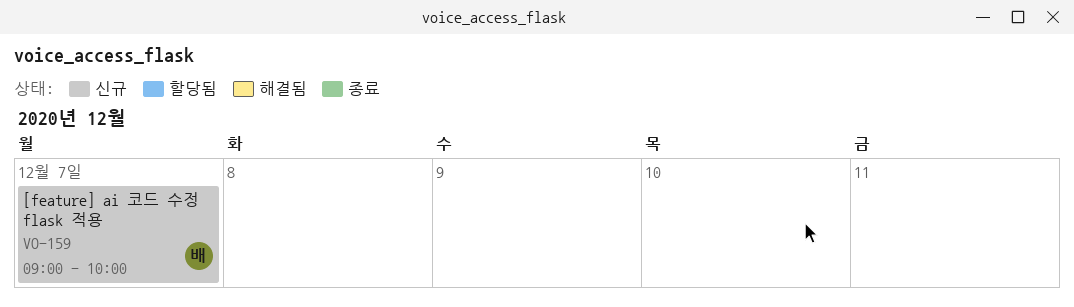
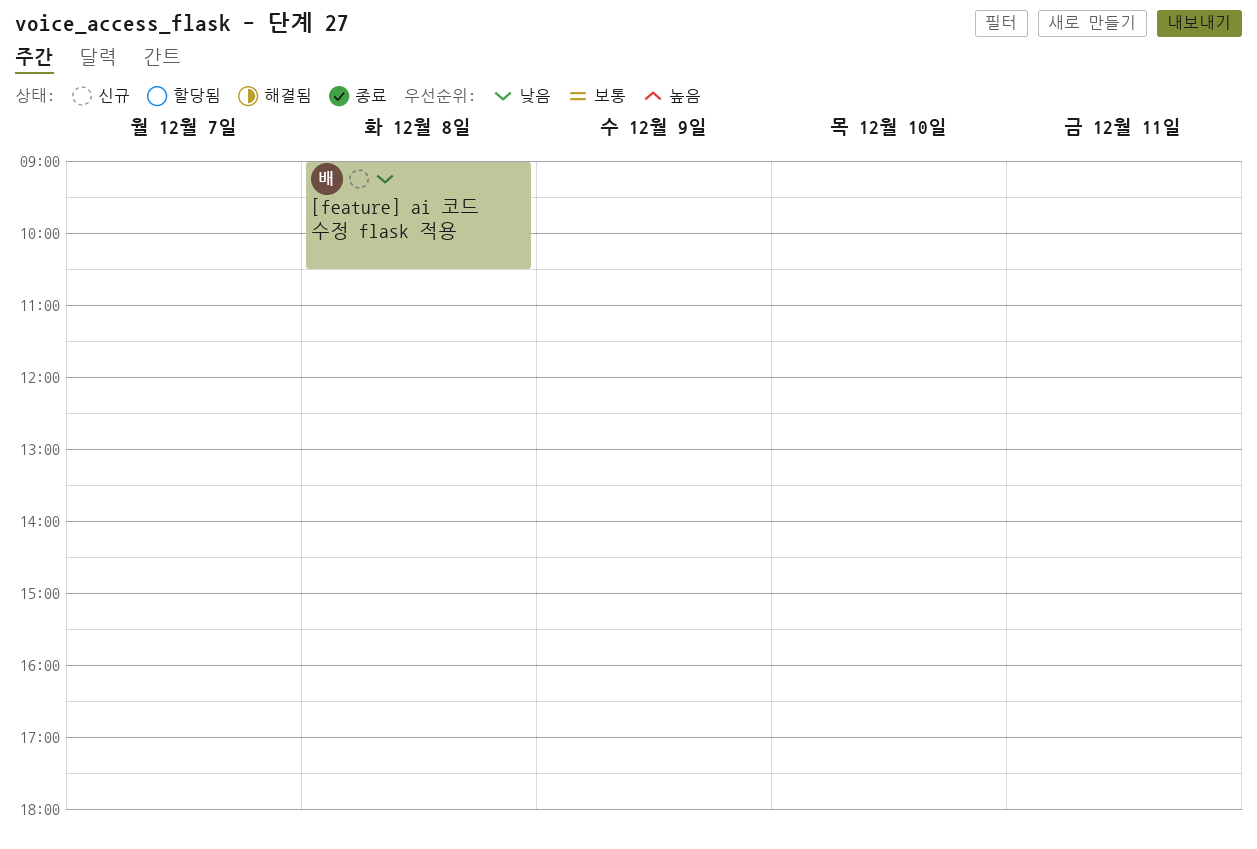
[feature] ai 코드 수정 flask 적용, day: Dec 7 -> Dec 8
[feature] ai 코드 수정 flask 적용, ends: 10:00 -> 10:30

